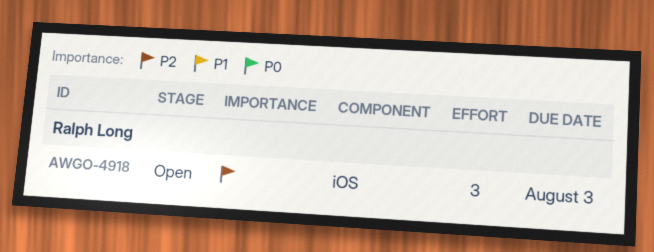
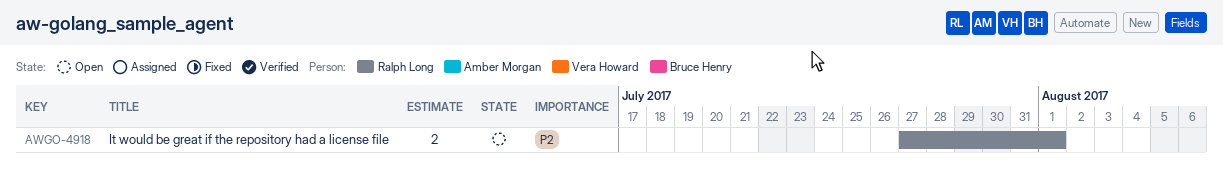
AWGO-4918, estimate: 3 -> 2
AWGO-4918, due: Aug 3 -> Aug 1

